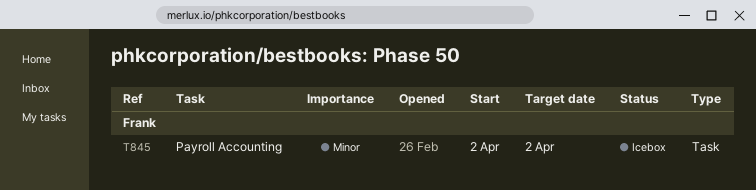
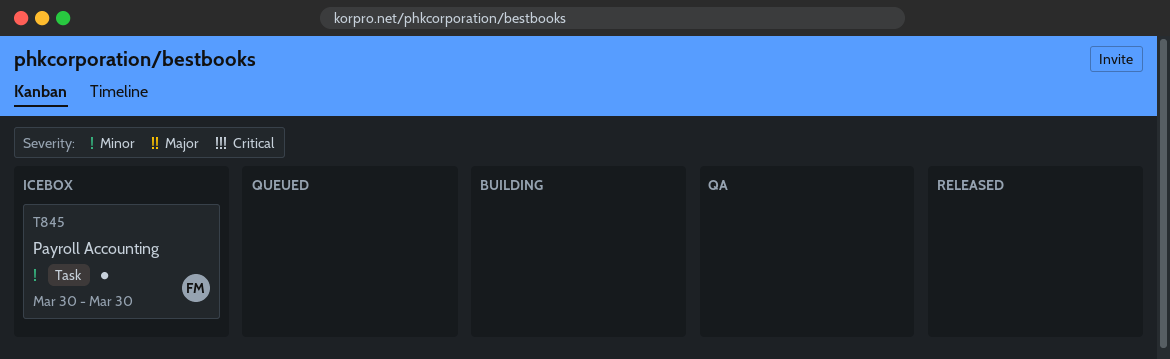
T845, start: Apr 2 -> Mar 30
T845, due: Apr 2 -> Mar 30

